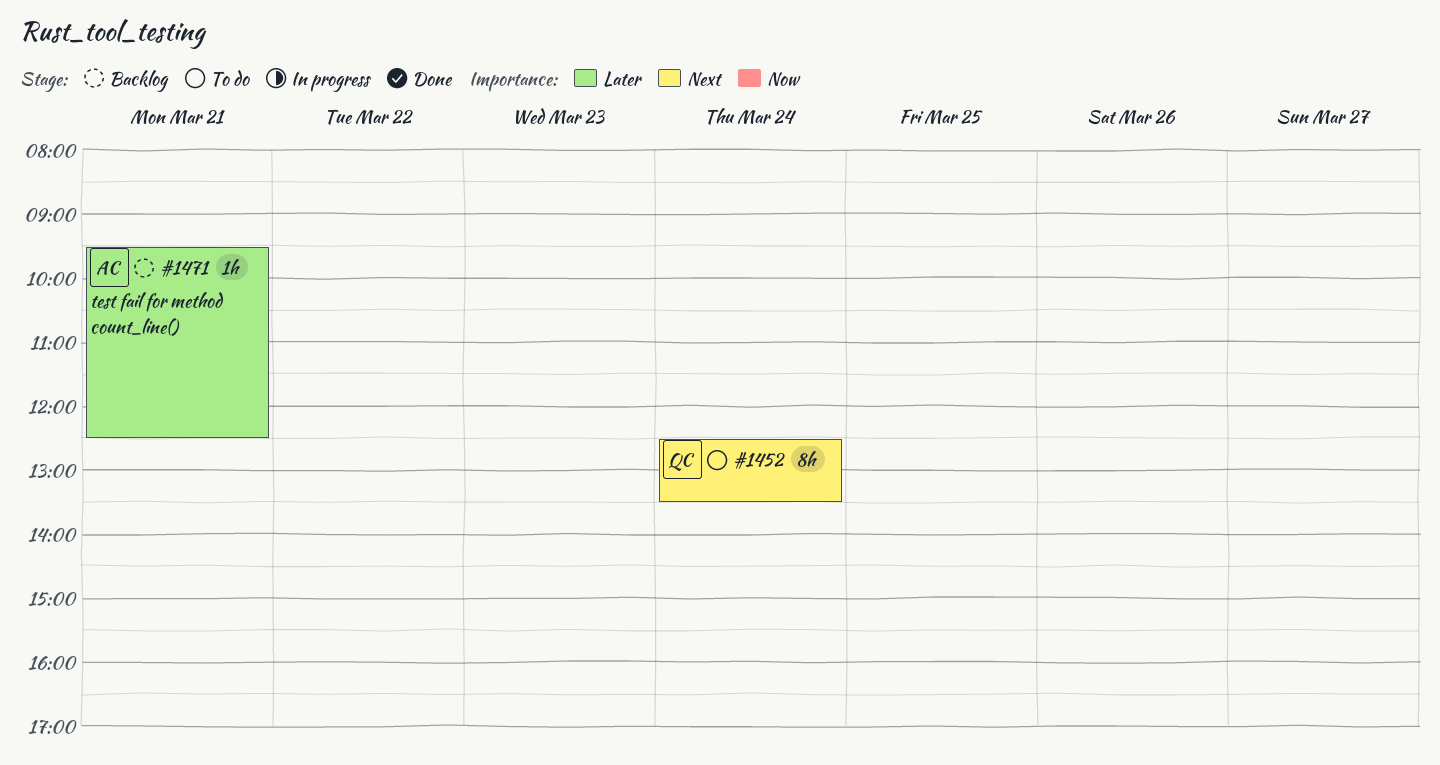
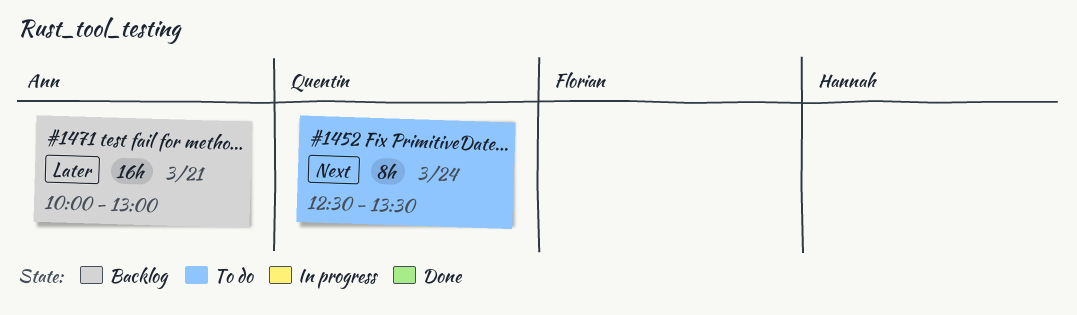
#1471, estimate: 1h -> 16h
#1471, begins: 09:30 -> 10:00
#1471, ends: 12:30 -> 13:00

